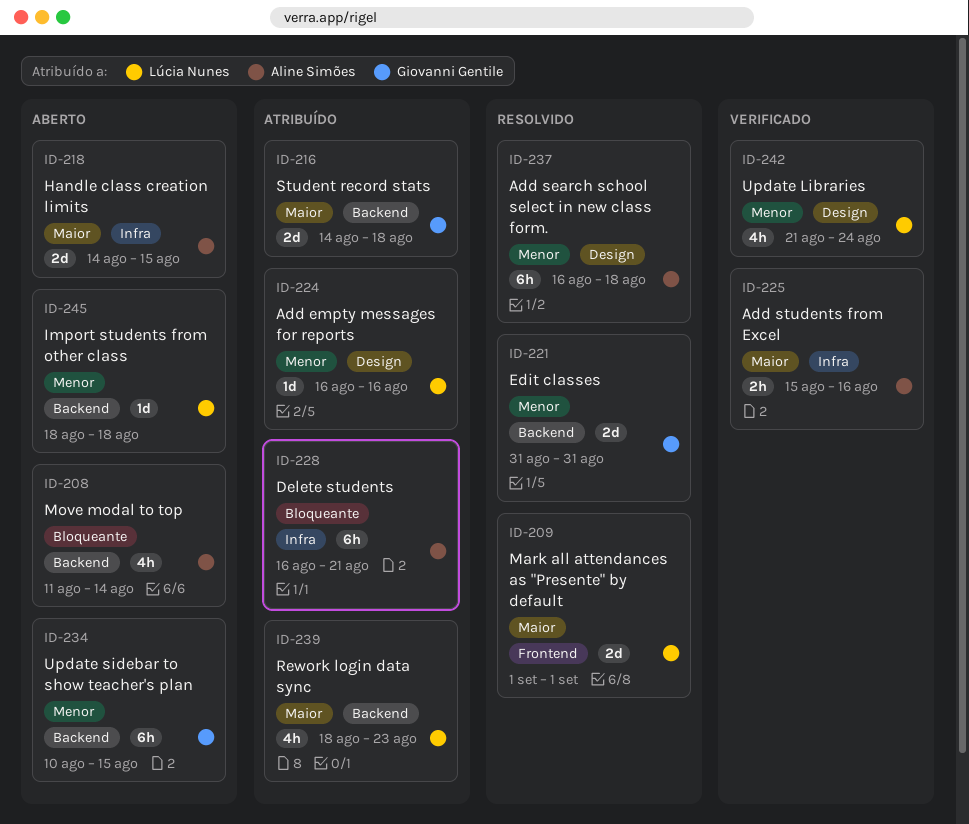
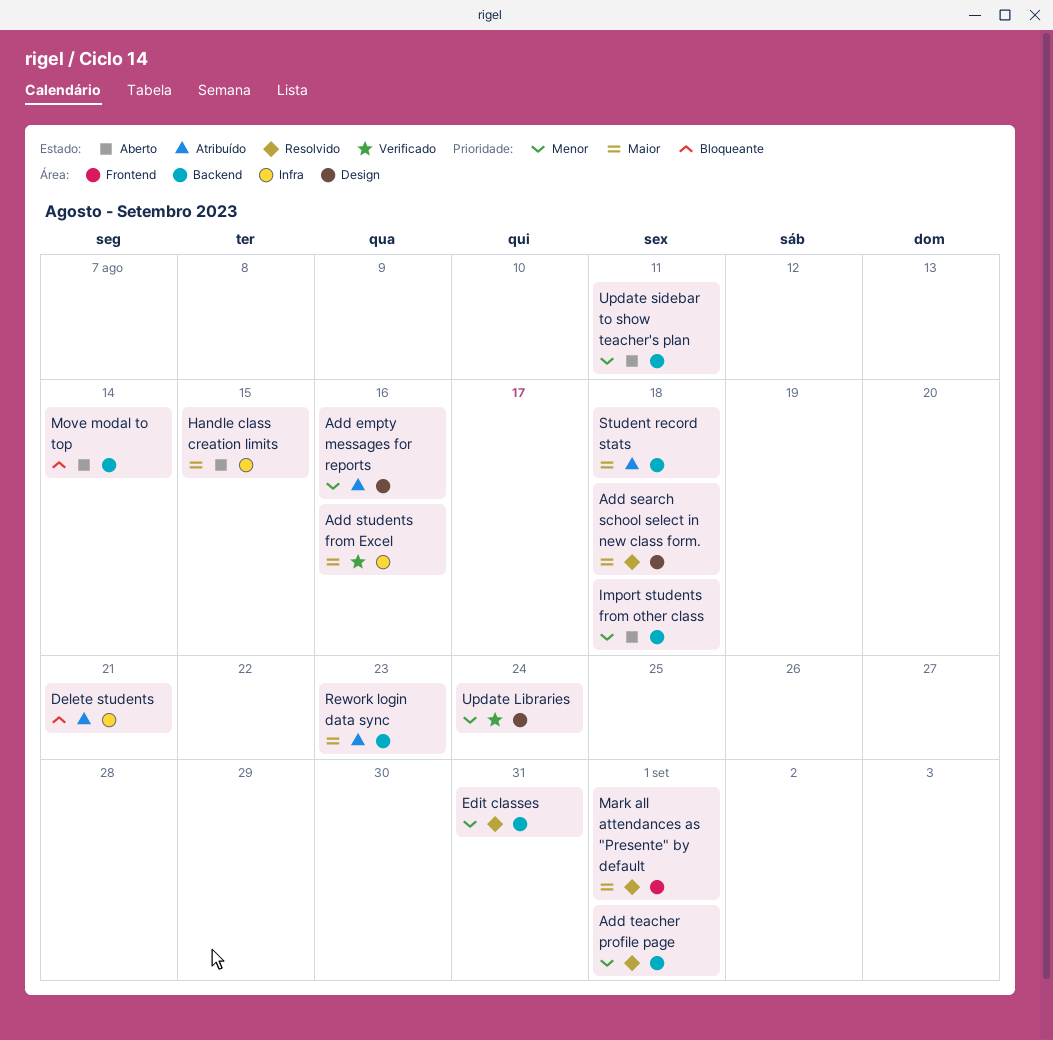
Add search school select in new class form., priority: Menor -> Maior
Add teacher profile page: none -> present
Update sidebar to show teacher's plan, due: Aug 15 -> Aug 11

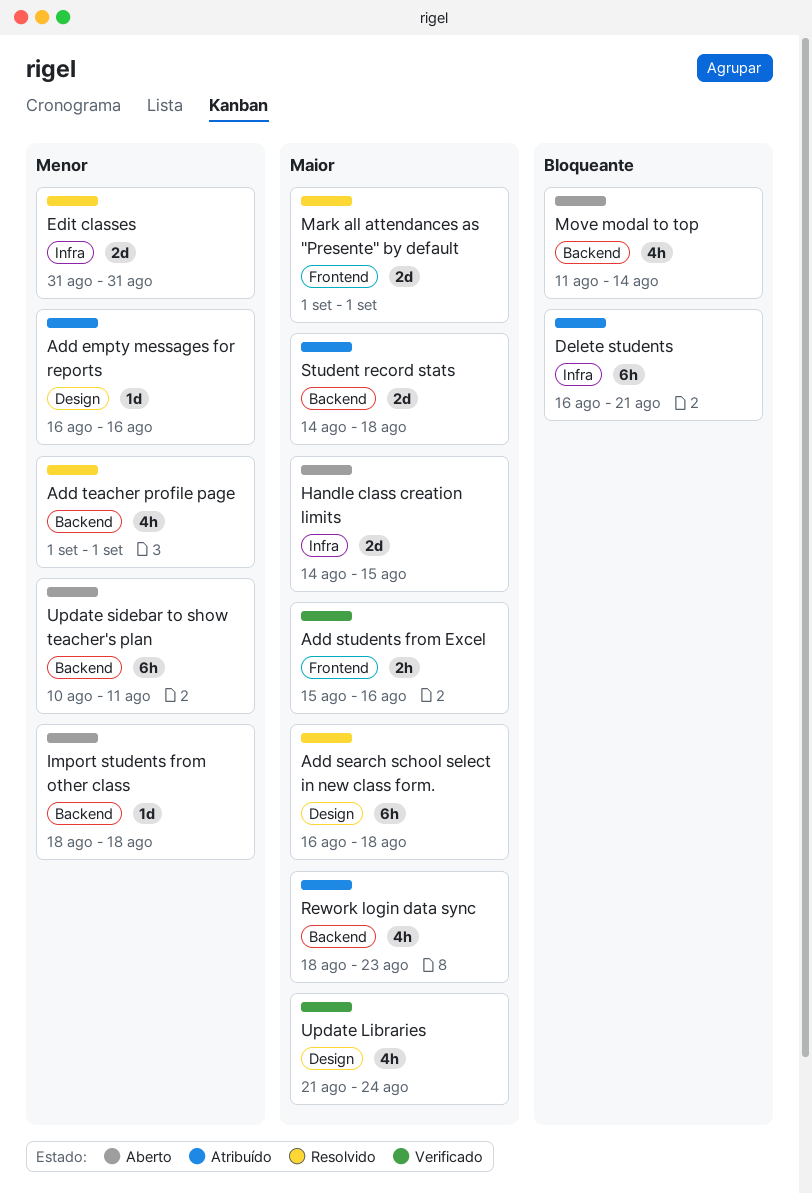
Add students from Excel, label: Infra -> Frontend
Edit classes, label: Backend -> Infra
Update Libraries, priority: Menor -> Maior

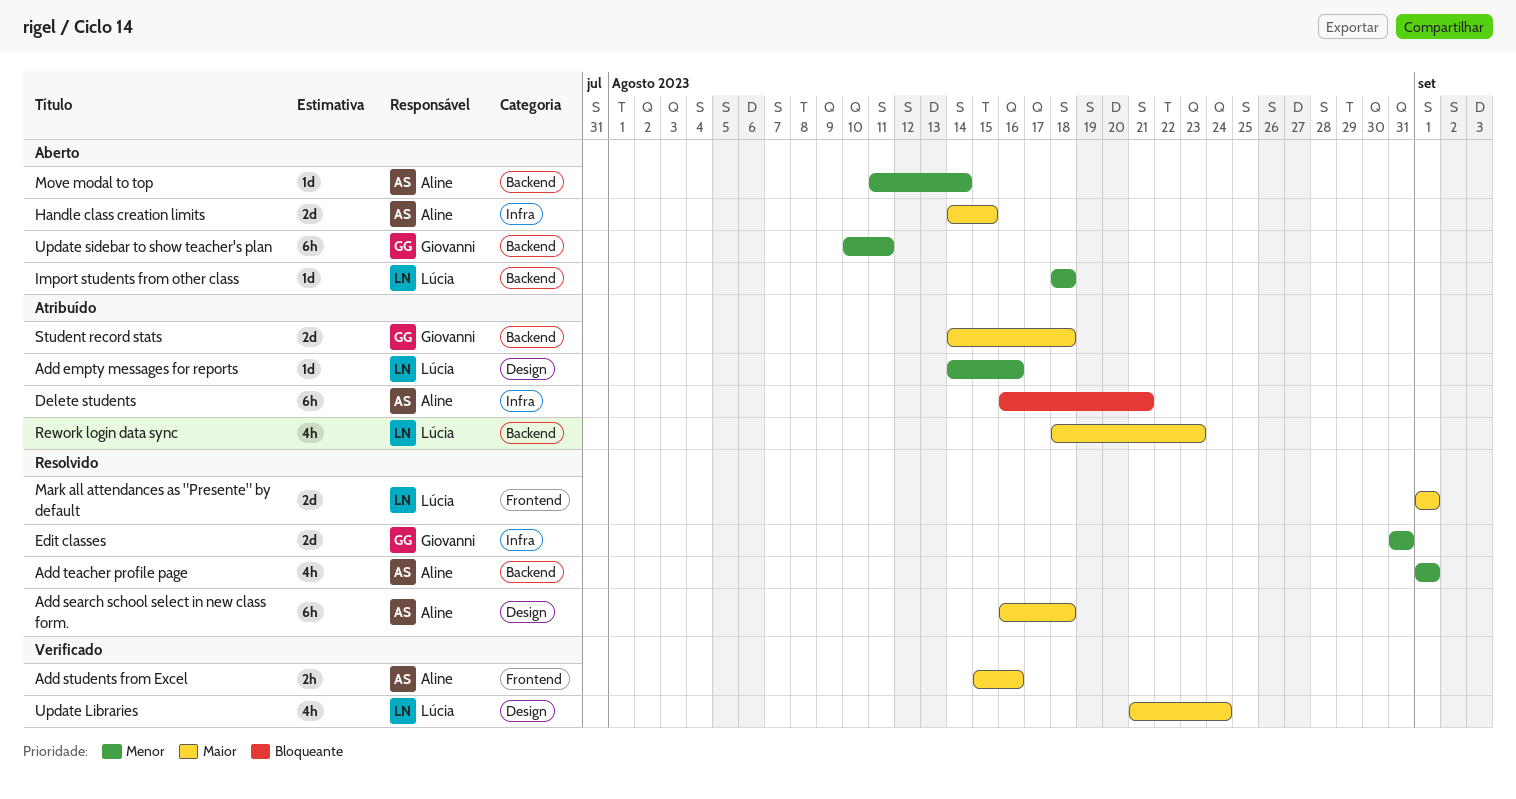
Add empty messages for reports, start: Aug 16 -> Aug 14
Move modal to top, priority: Bloqueante -> Menor
Move modal to top, estimate: 4h -> 1d

